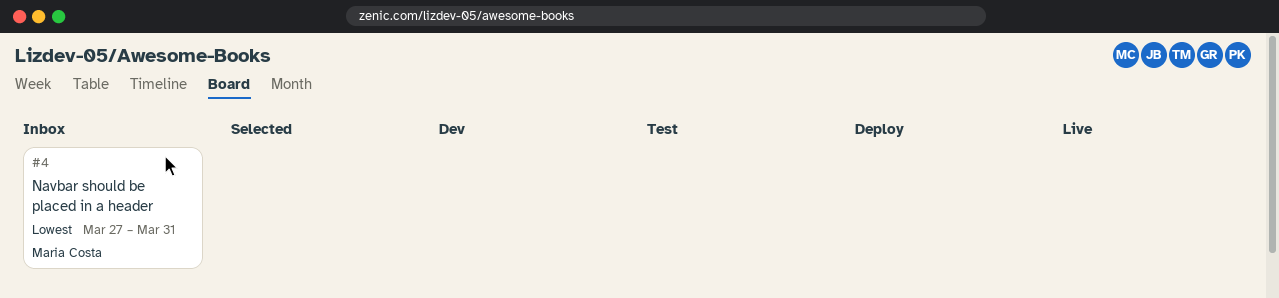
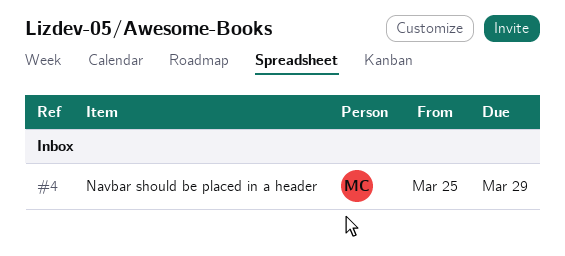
#4, start: Mar 27 -> Mar 25
#4, due: Mar 31 -> Mar 29

